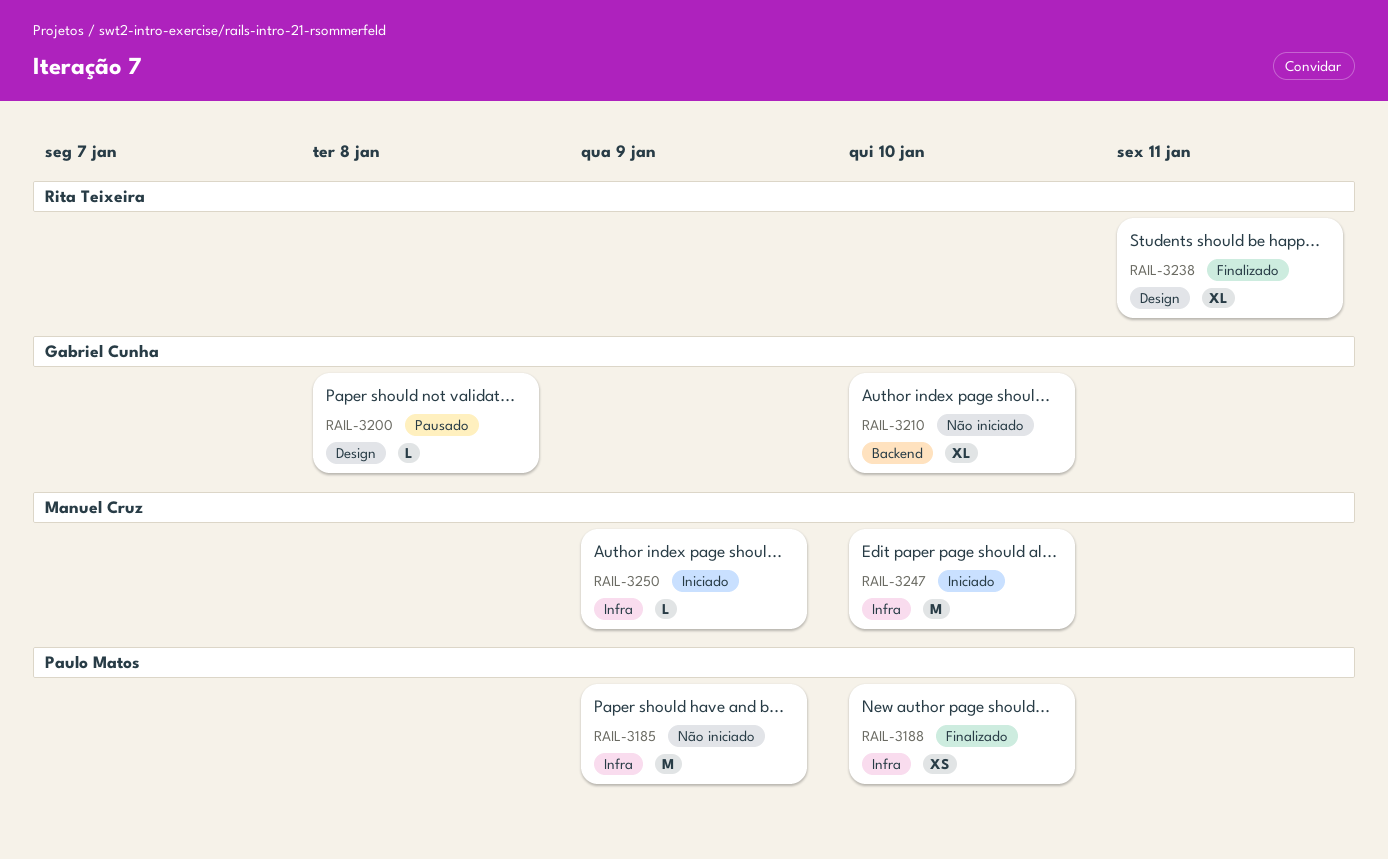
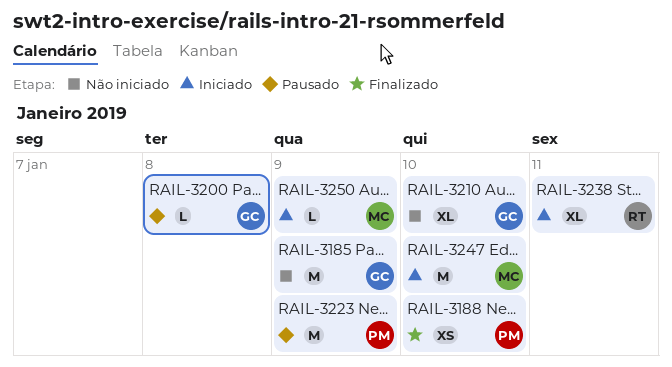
RAIL-3185, owner: Paulo Matos -> Gabriel Cunha
RAIL-3223: none -> present
RAIL-3238, status: Finalizado -> Iniciado

